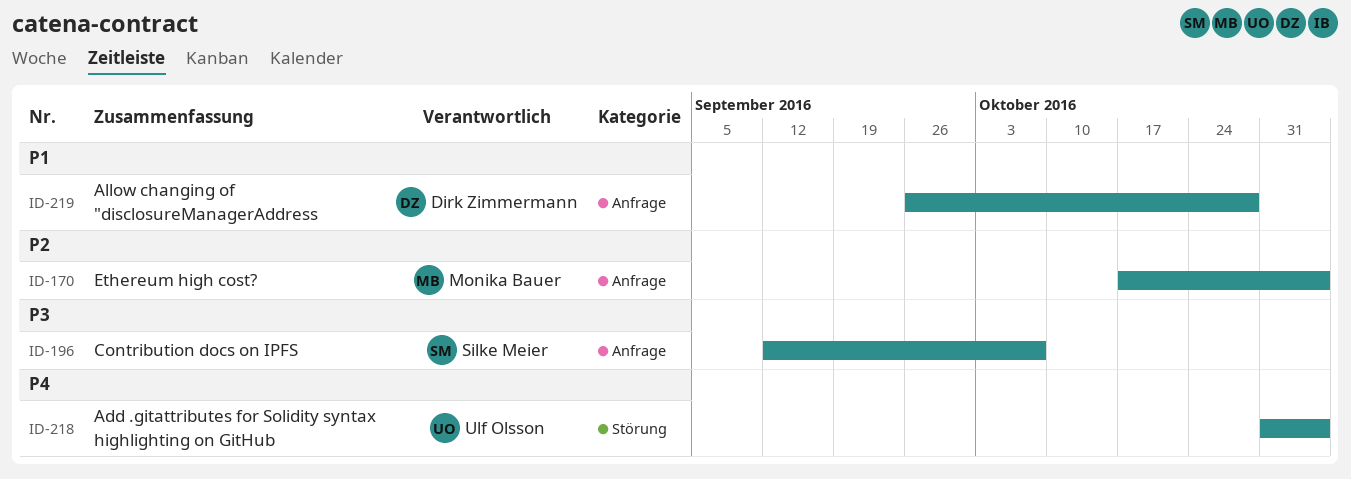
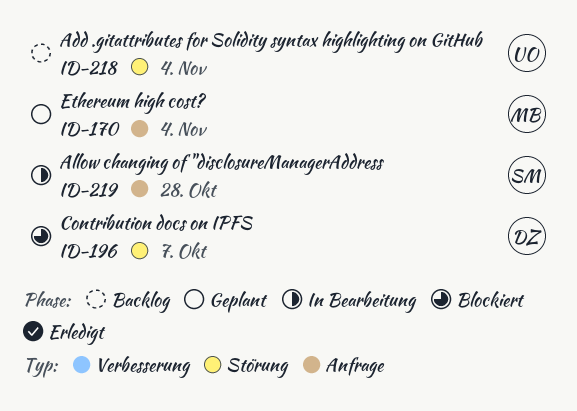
ID-196, owner: Silke Meier -> Dirk Zimmermann
ID-196, label: Anfrage -> Störung
ID-219, owner: Dirk Zimmermann -> Silke Meier

